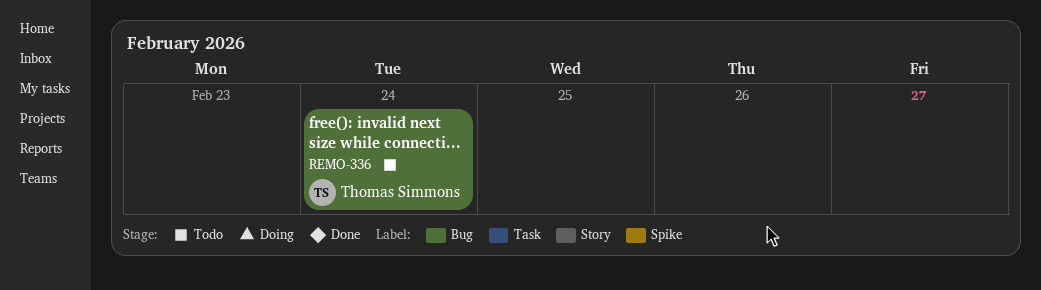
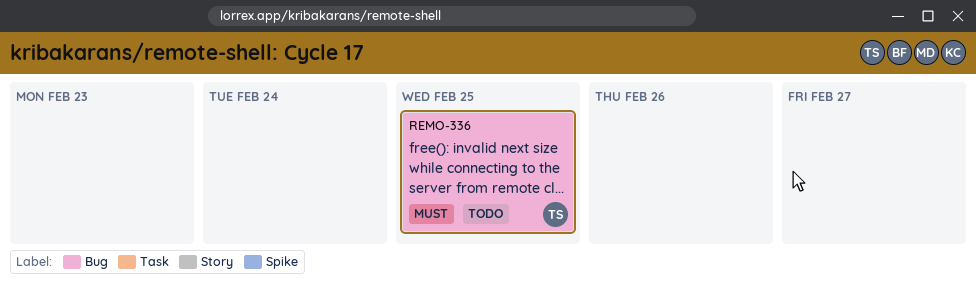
REMO-336, due: Feb 24 -> Feb 25

